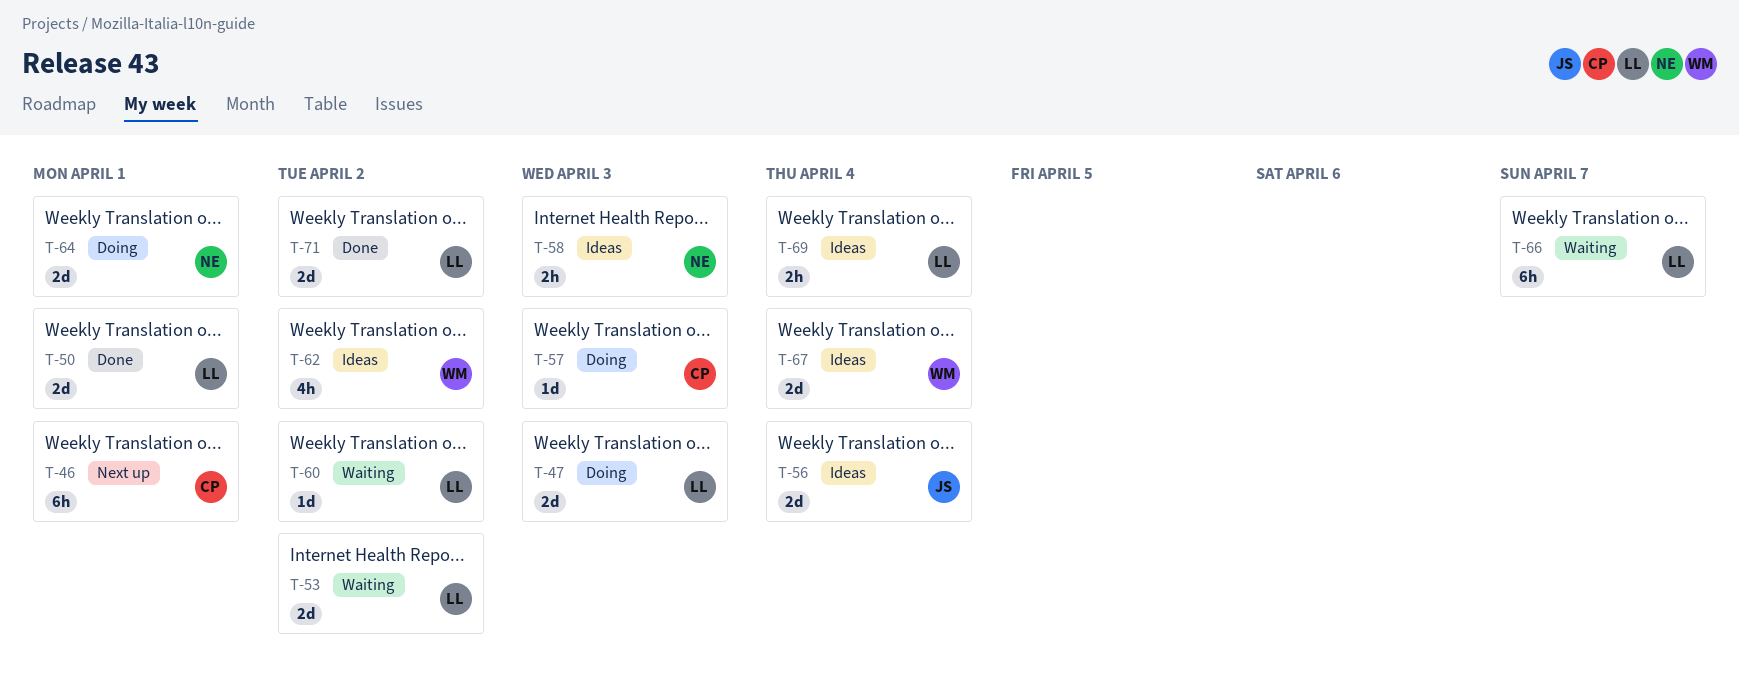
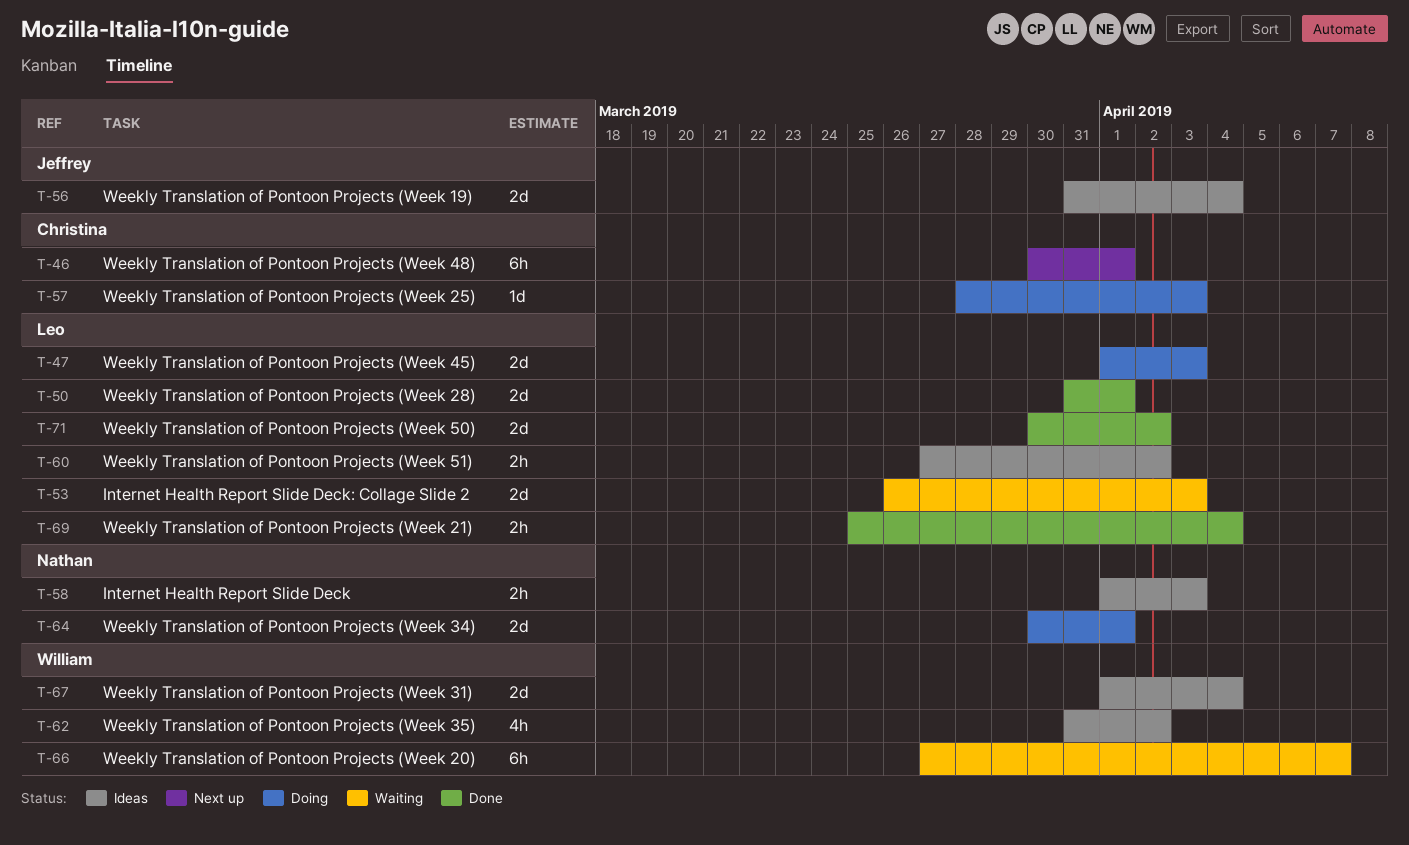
T-53, due: Apr 2 -> Apr 3
T-60, status: Waiting -> Ideas
T-60, estimate: 1d -> 2h
T-66, owner: Leo -> William
T-69, status: Ideas -> Done

